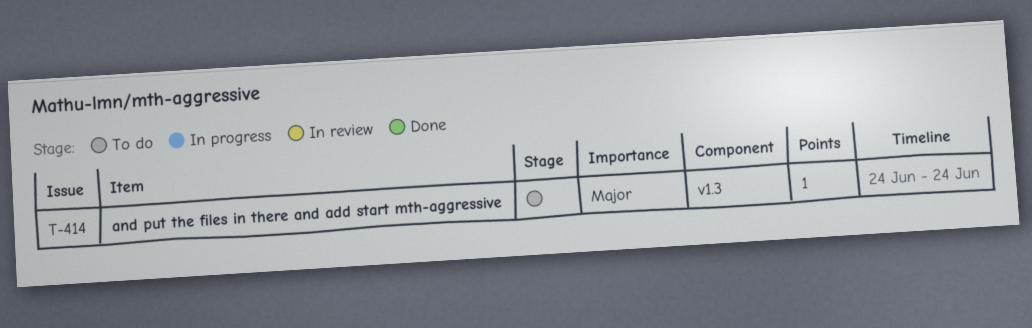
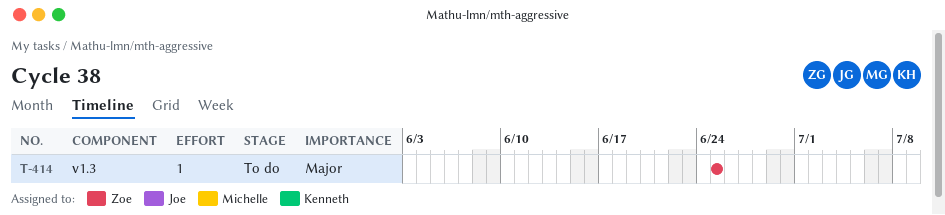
T-414, start: Jun 24 -> Jun 25
T-414, due: Jun 24 -> Jun 25

